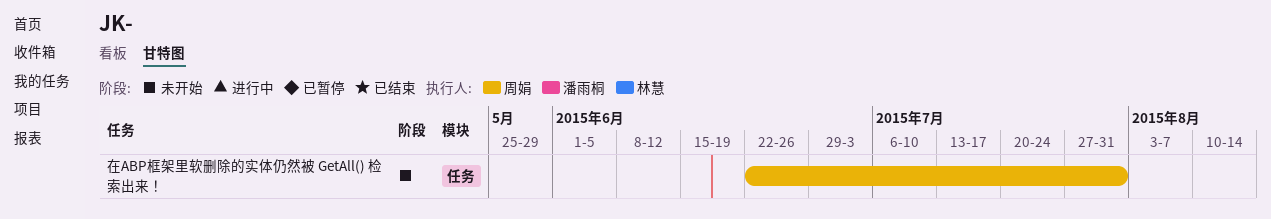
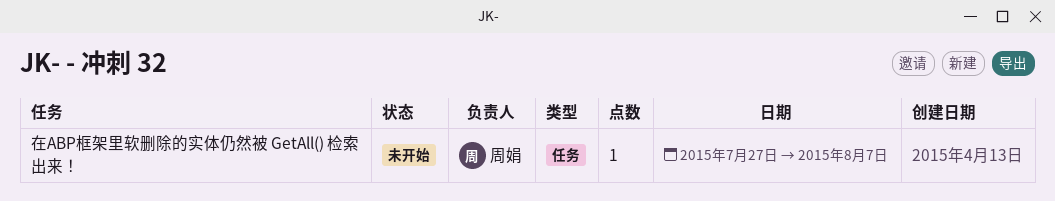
在ABP框架里软删除的实体仍然被 GetAll() 检索出来！, start: Jun 22 -> Jul 27
在ABP框架里软删除的实体仍然被 GetAll() 检索出来！, due: Jul 31 -> Aug 7

